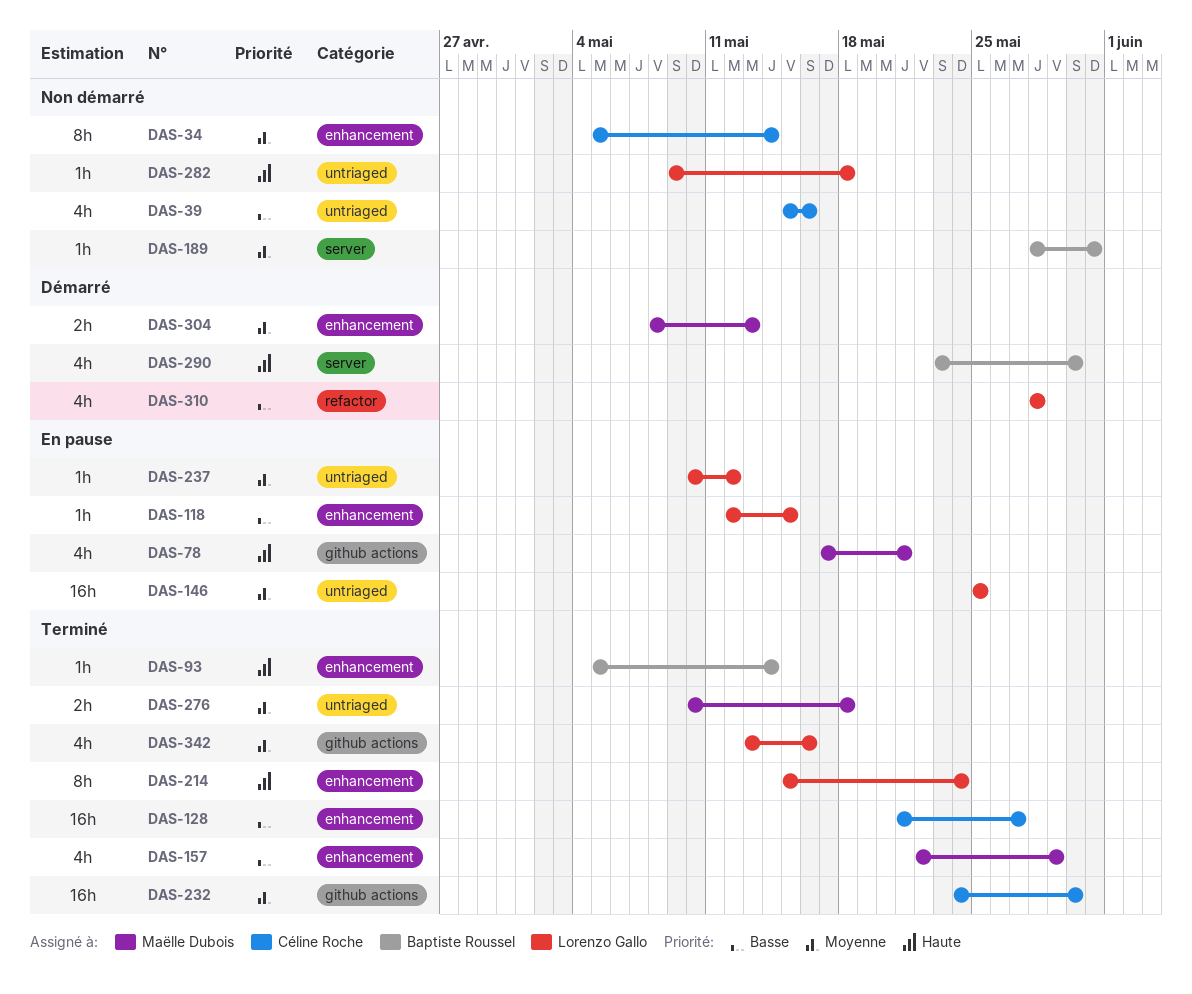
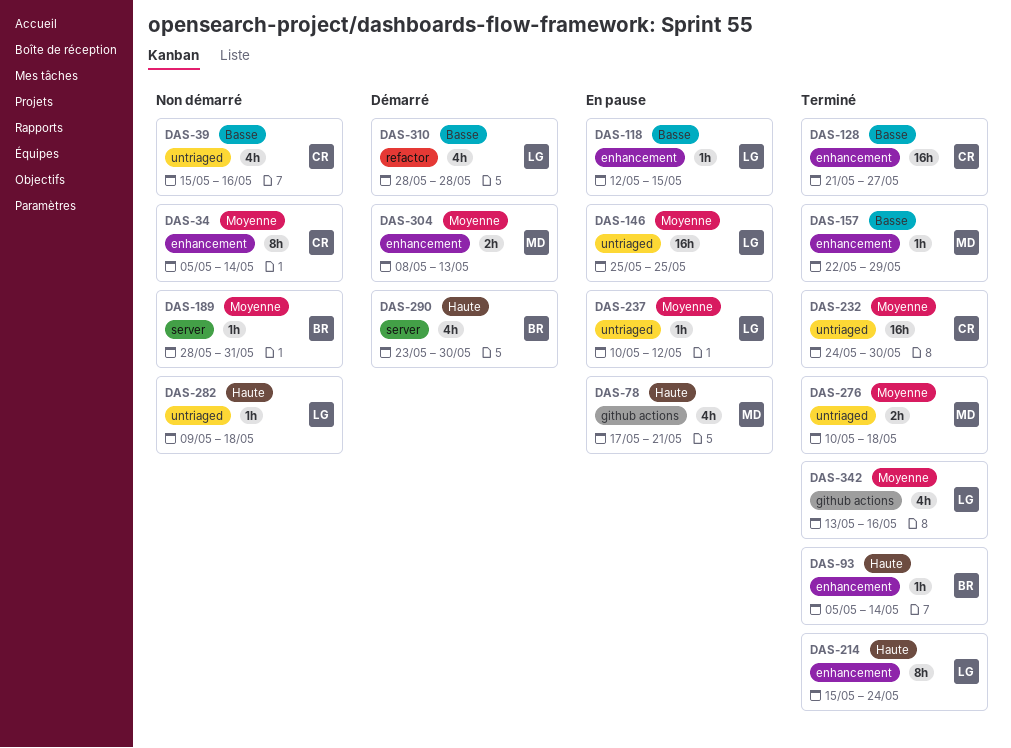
DAS-157, estimate: 4h -> 1h
DAS-232, label: github actions -> untriaged

